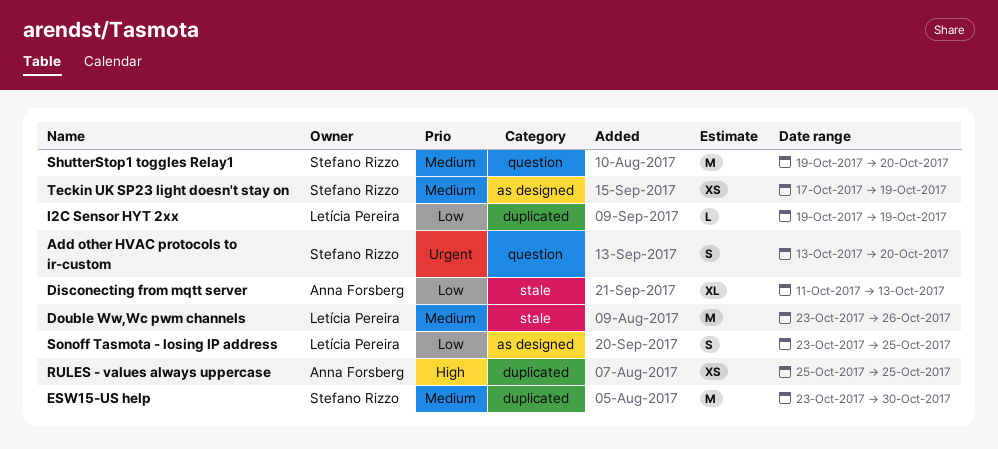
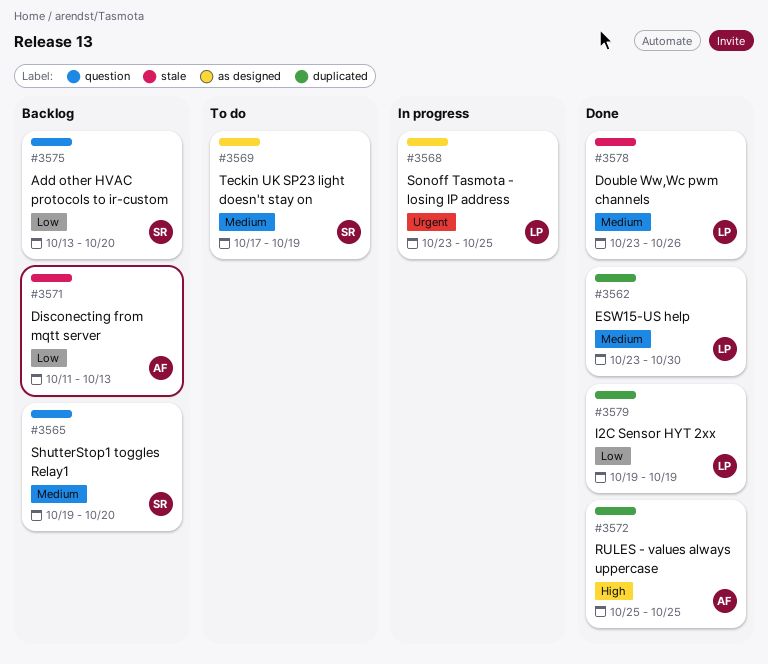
Add other HVAC protocols to ir-custom, priority: Urgent -> Low
ESW15-US help, owner: Stefano Rizzo -> Letícia Pereira
Sonoff Tasmota - losing IP address, priority: Low -> Urgent

